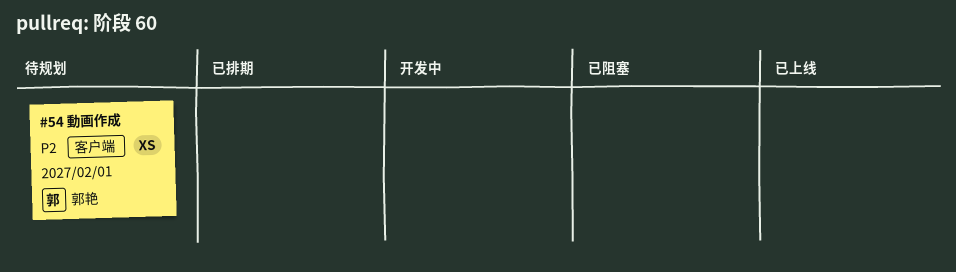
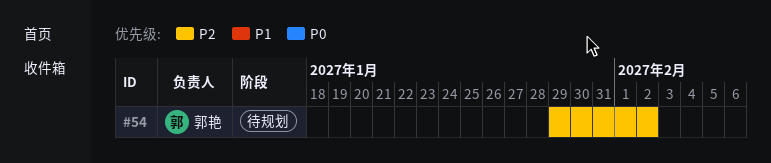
#54, due: Feb 1 -> Feb 2

